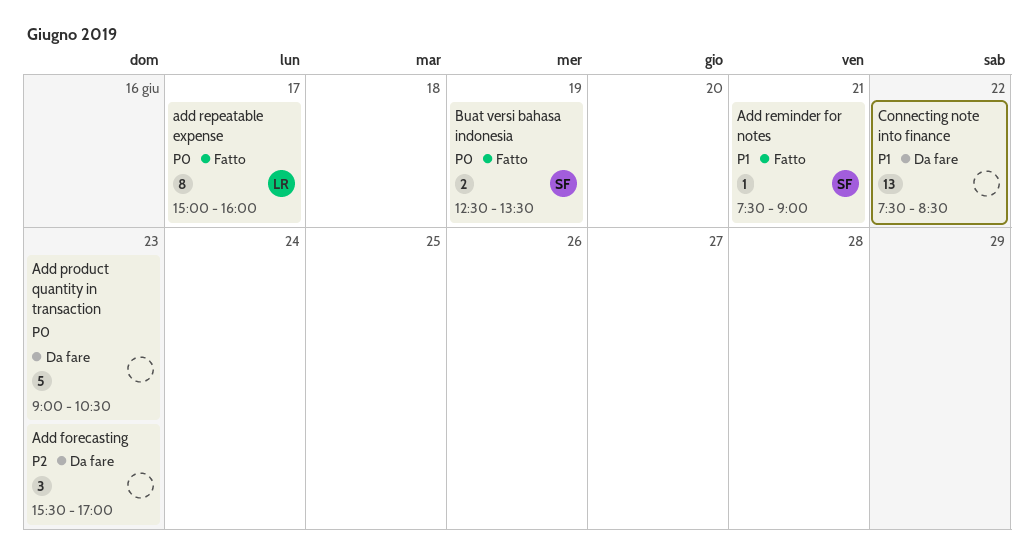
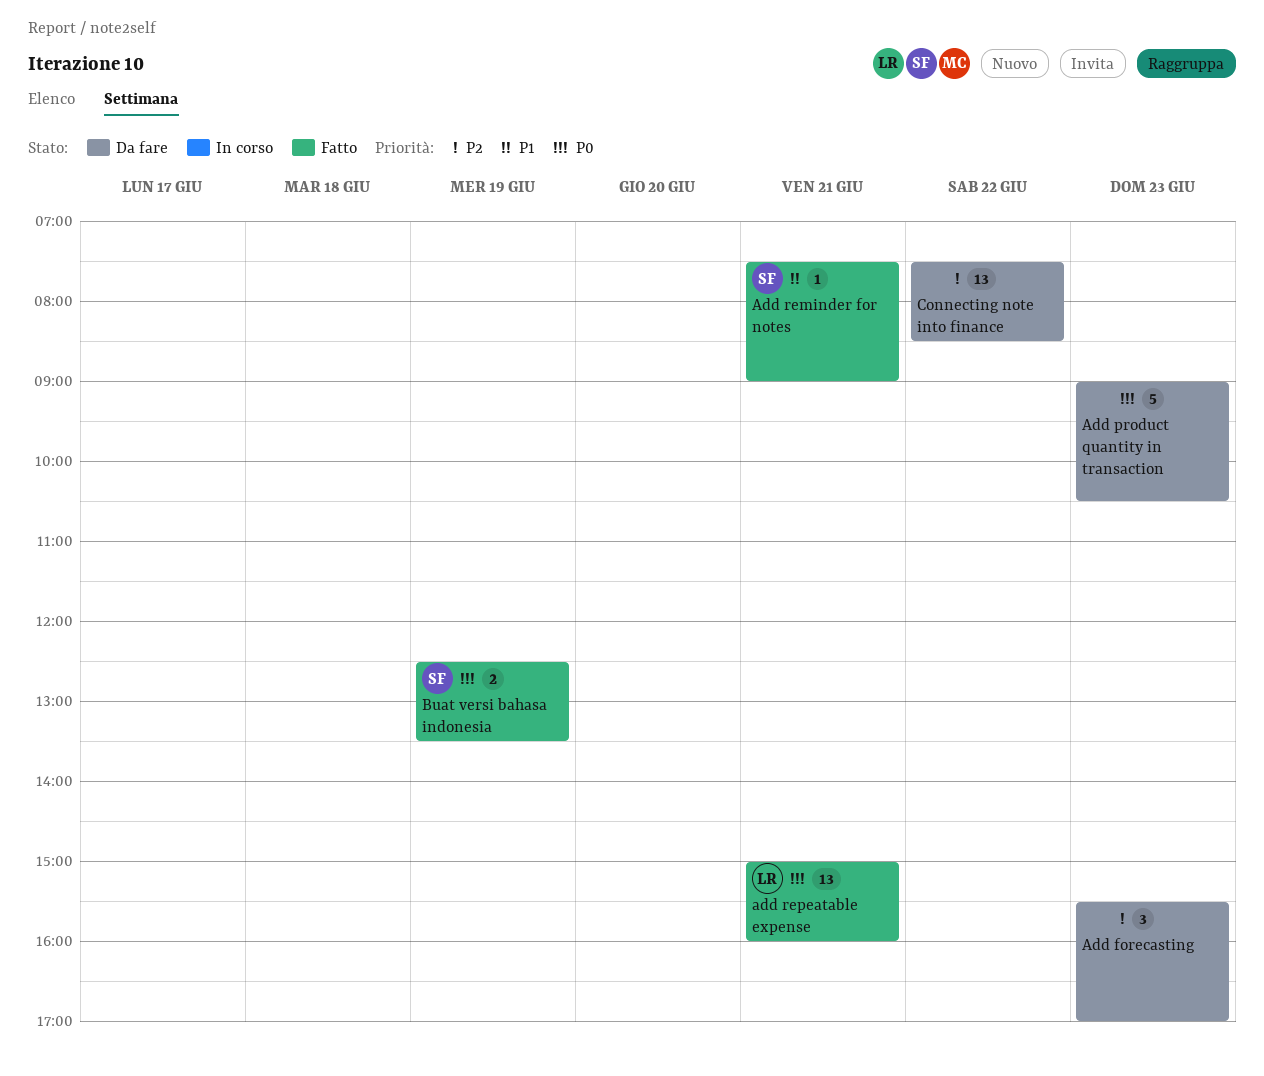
add repeatable expense, estimate: 8 -> 13
add repeatable expense, day: Jun 17 -> Jun 21
Connecting note into finance, priority: P1 -> P2

